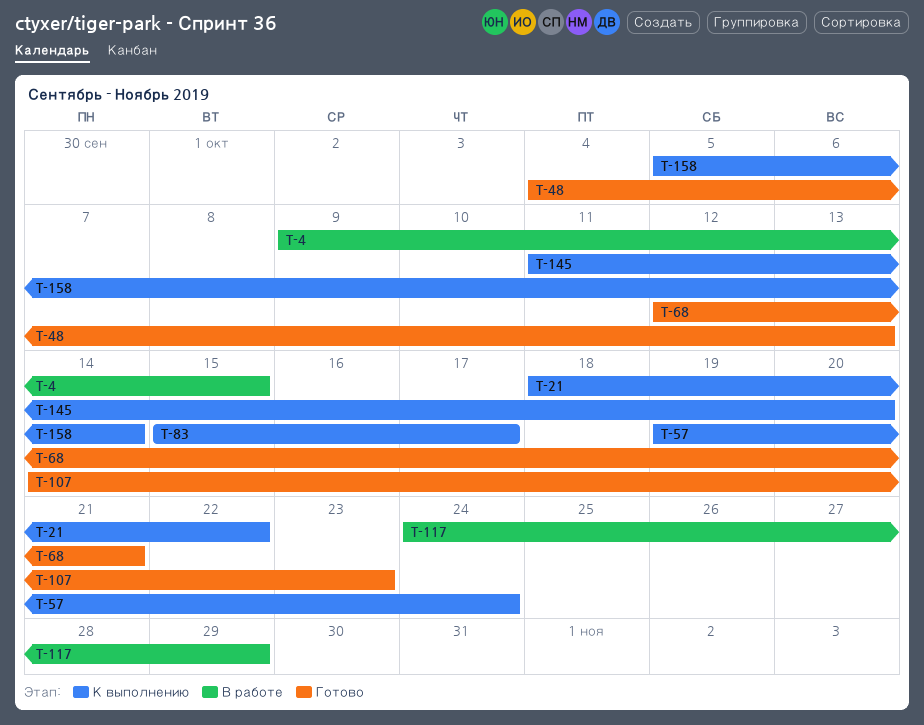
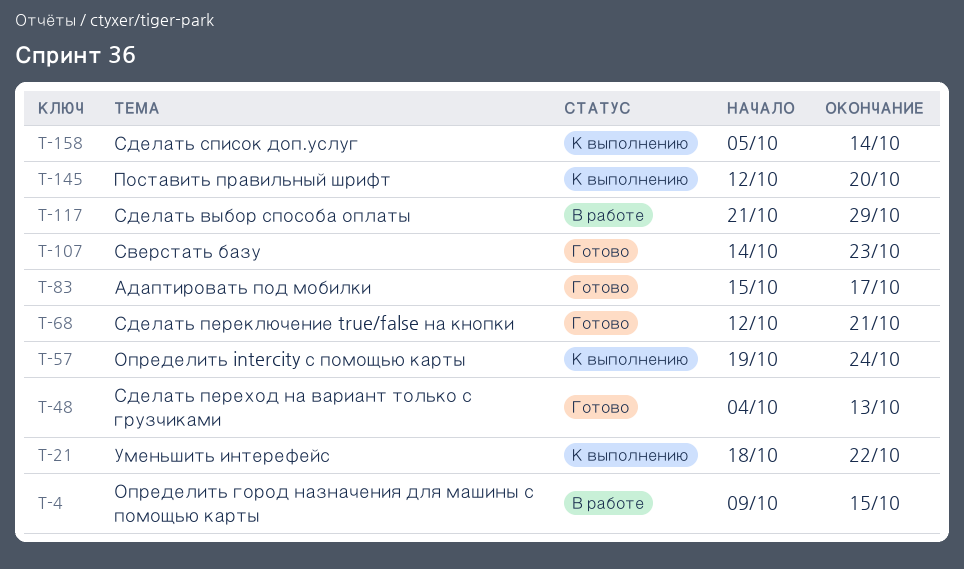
T-83, status: К выполнению -> Готово
T-117, start: Oct 24 -> Oct 21
T-145, start: Oct 11 -> Oct 12

